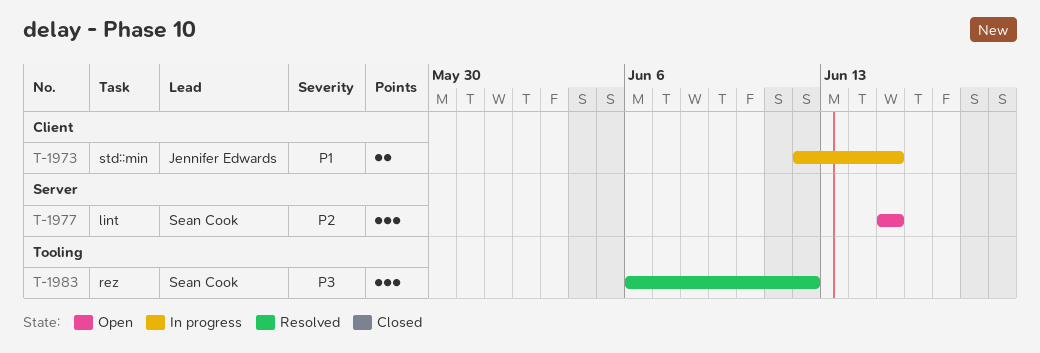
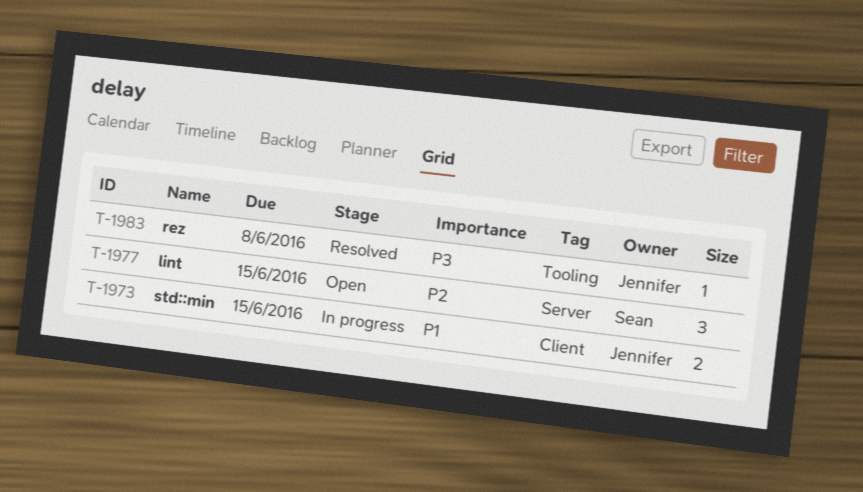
T-1983, owner: Sean Cook -> Jennifer Edwards
T-1983, estimate: 3 -> 1
T-1983, due: Jun 12 -> Jun 8

